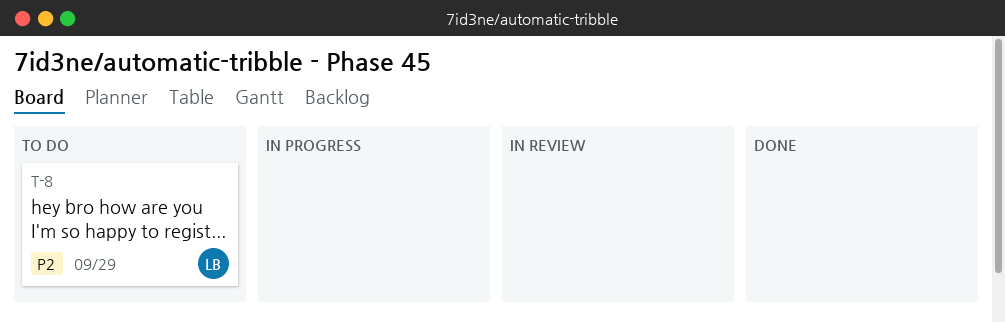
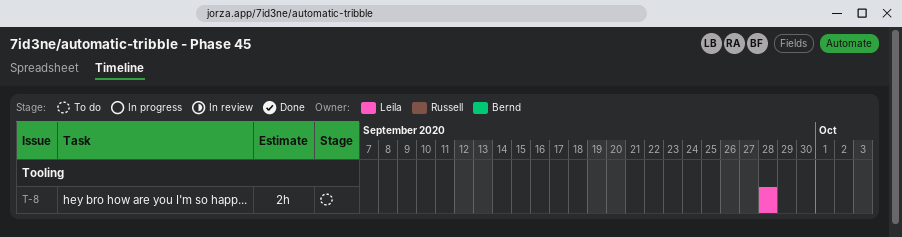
T-8, due: Sep 29 -> Sep 28

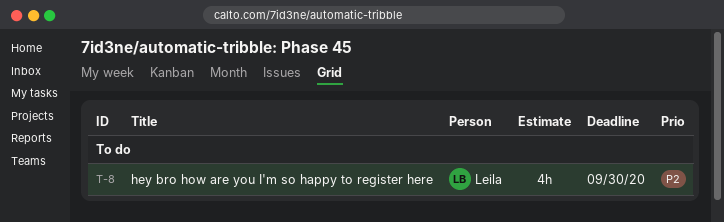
T-8, estimate: 2h -> 4h
T-8, due: Sep 28 -> Sep 30

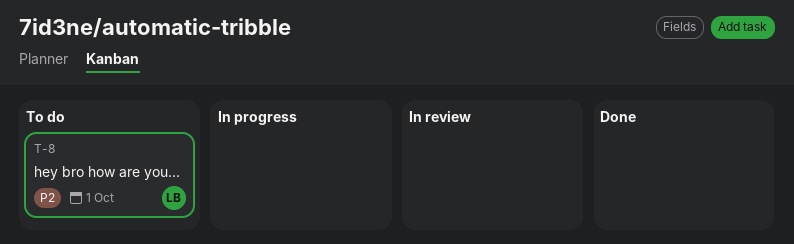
T-8, due: Sep 30 -> Oct 1

